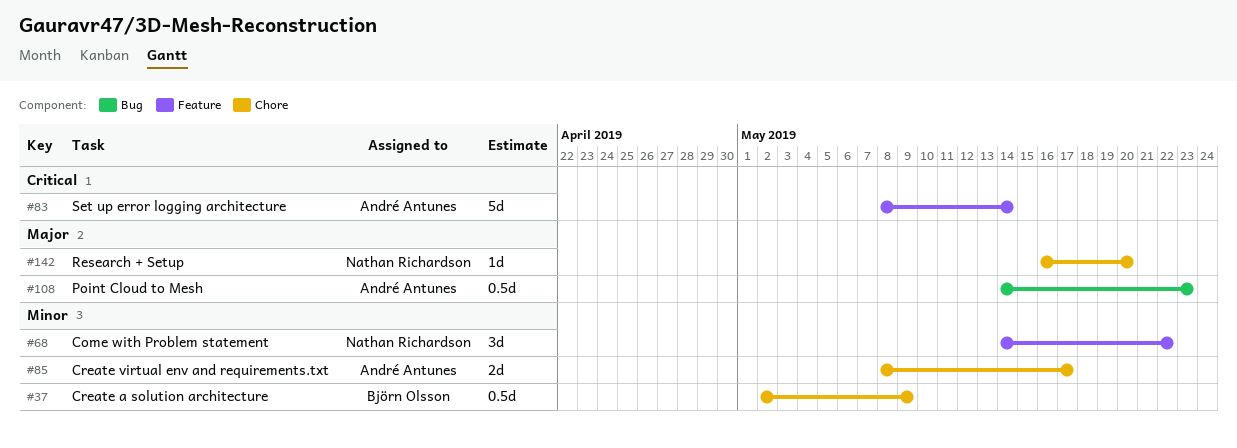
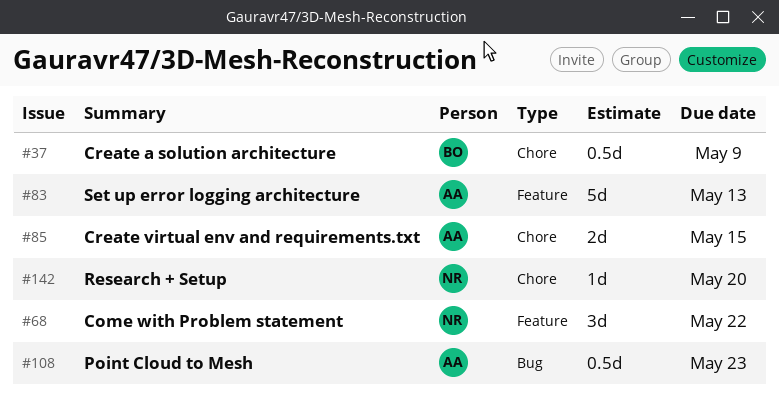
#83, due: May 14 -> May 13
#85, due: May 17 -> May 15

